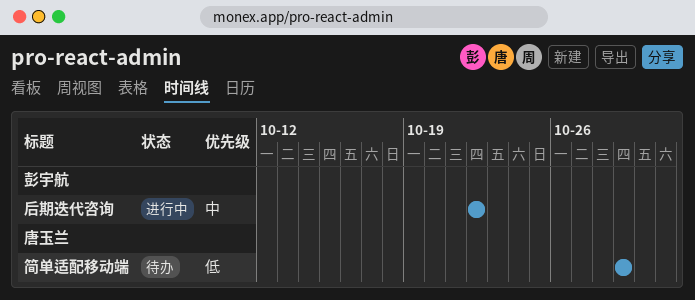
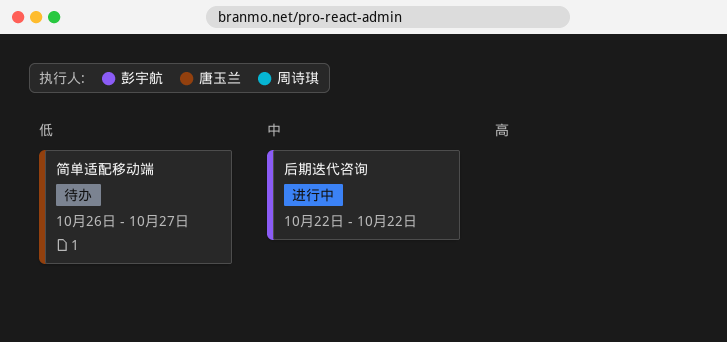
简单适配移动端, start: Oct 29 -> Oct 26
简单适配移动端, due: Oct 29 -> Oct 27

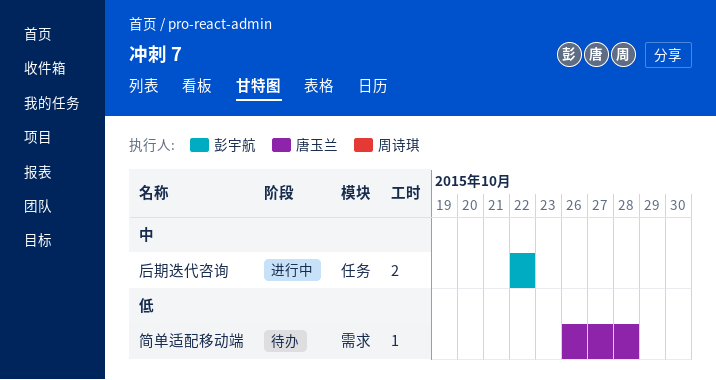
简单适配移动端, due: Oct 27 -> Oct 28

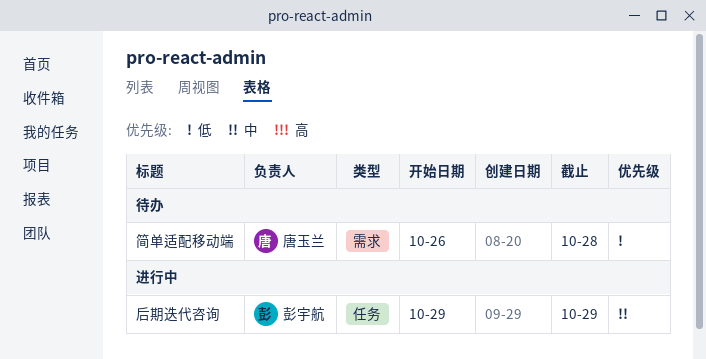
后期迭代咨询, start: Oct 22 -> Oct 29
后期迭代咨询, due: Oct 22 -> Oct 29

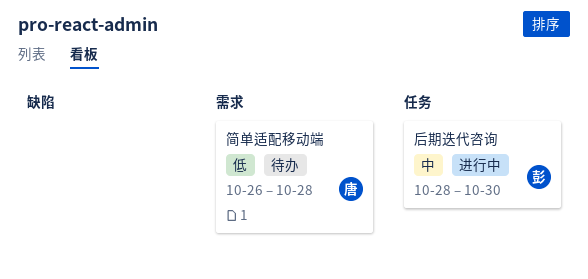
后期迭代咨询, start: Oct 29 -> Oct 28
后期迭代咨询, due: Oct 29 -> Oct 30

